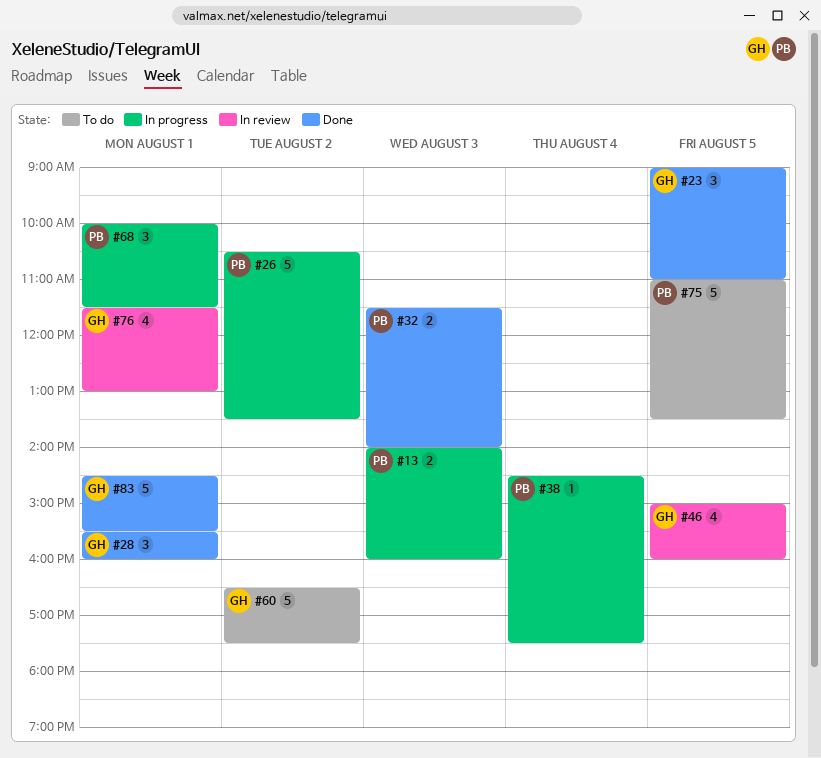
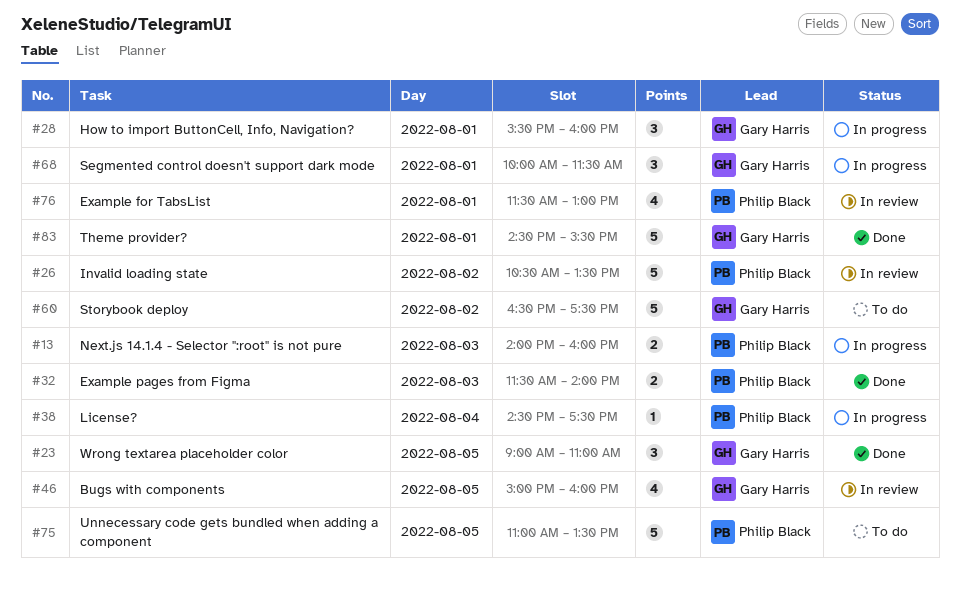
#26, status: In progress -> In review
#28, status: Done -> In progress
#68, owner: Philip Black -> Gary Harris
#76, owner: Gary Harris -> Philip Black

